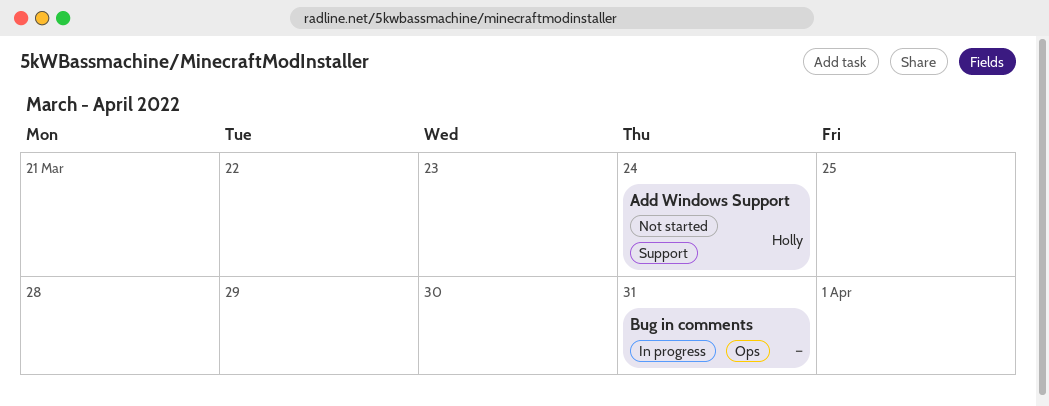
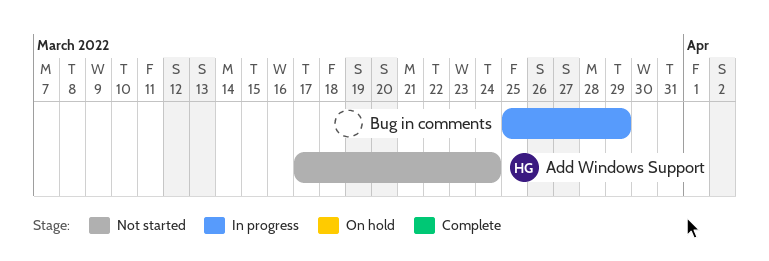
Bug in comments, due: Mar 31 -> Mar 29

